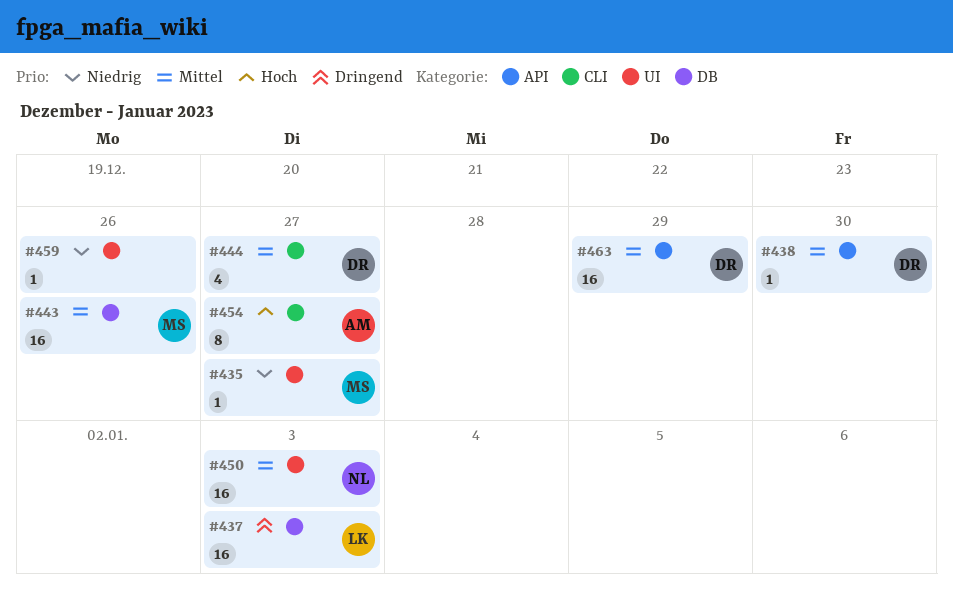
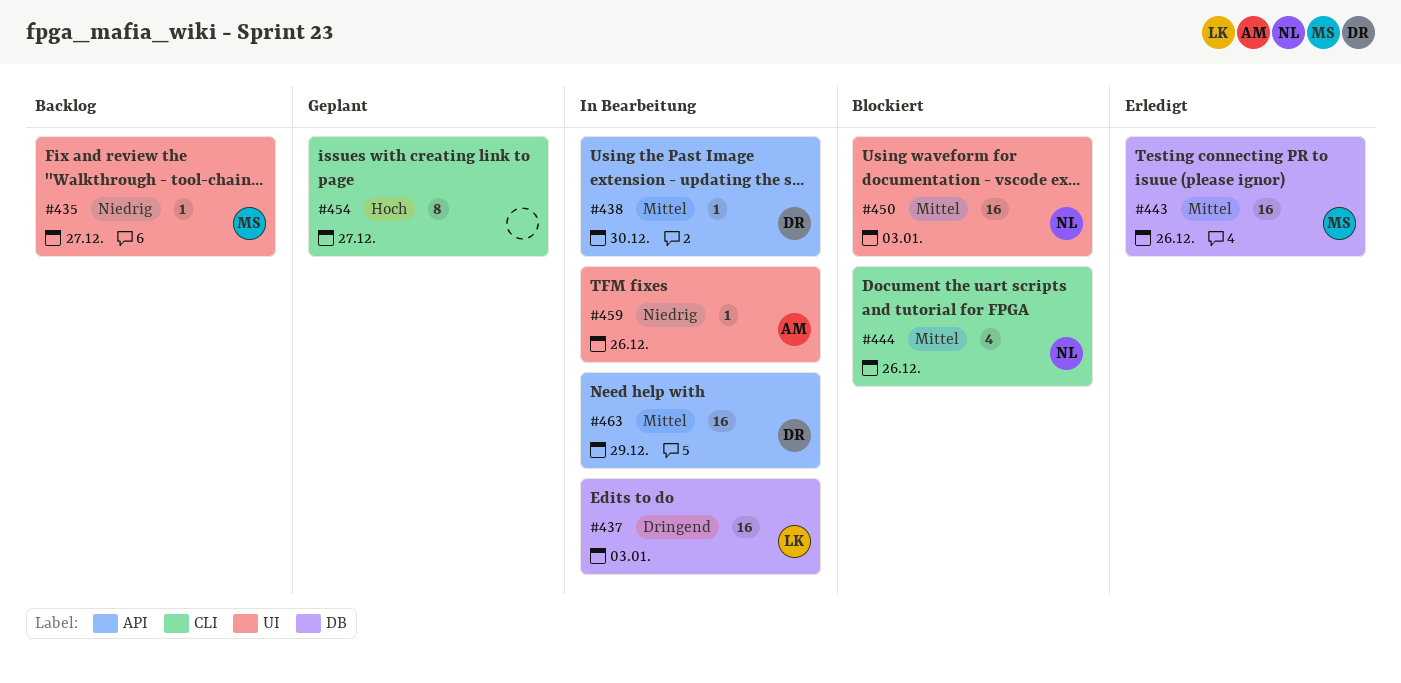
#444, owner: DR -> NL
#444, due: Dec 27 -> Dec 26
#454, owner: AM -> none
#459, owner: none -> AM

